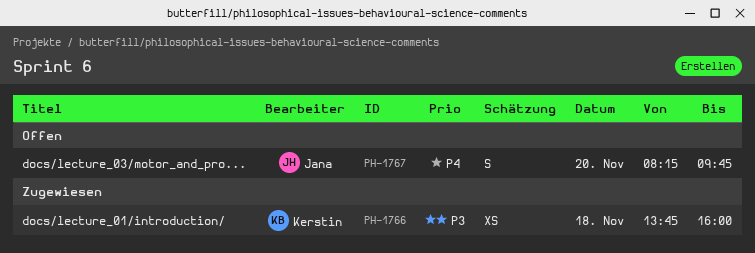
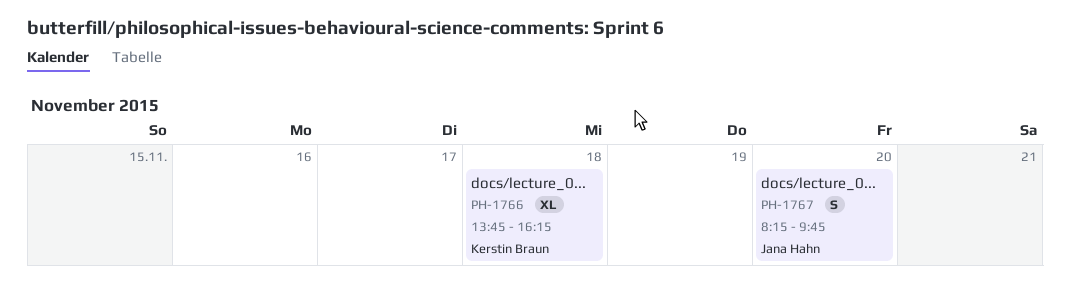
PH-1766, estimate: XS -> XL
PH-1766, ends: 16:00 -> 16:15

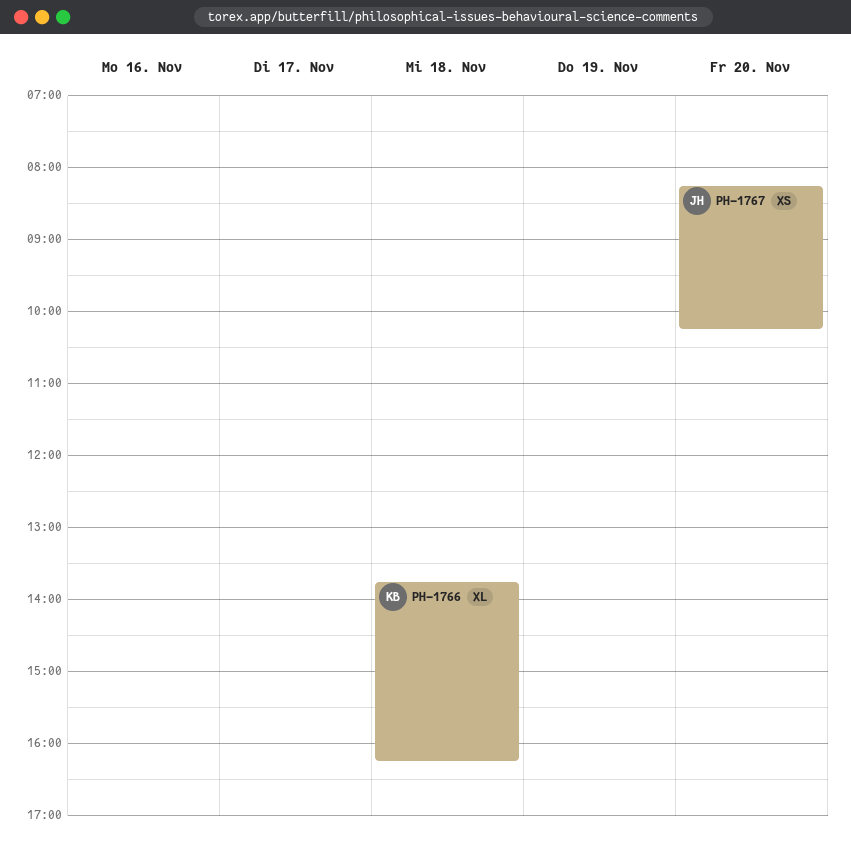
PH-1767, estimate: S -> XS
PH-1767, ends: 09:45 -> 10:15

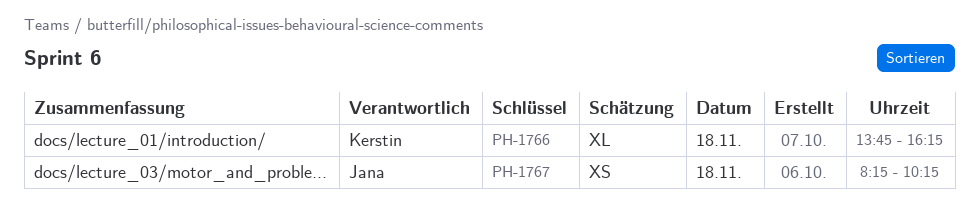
PH-1767, day: Nov 20 -> Nov 18

